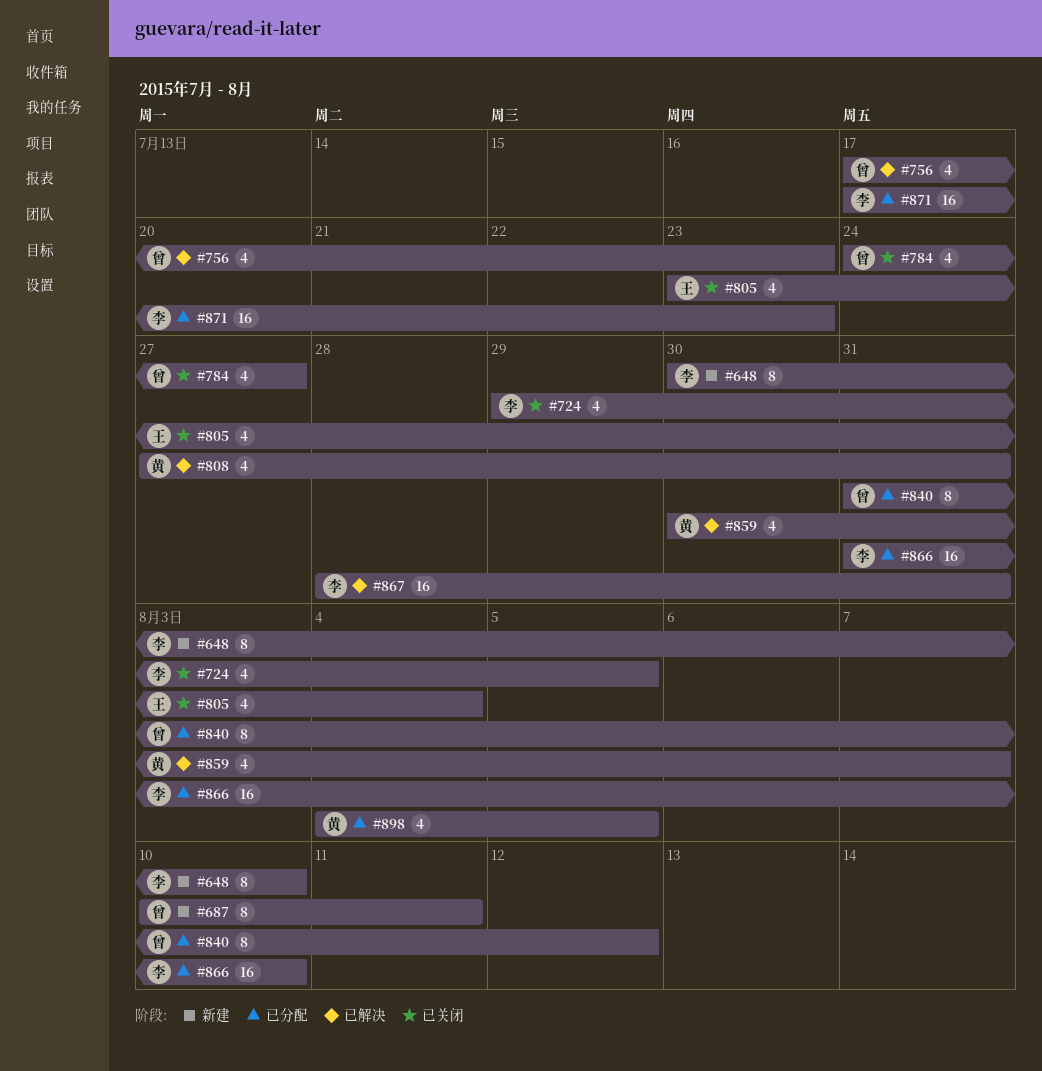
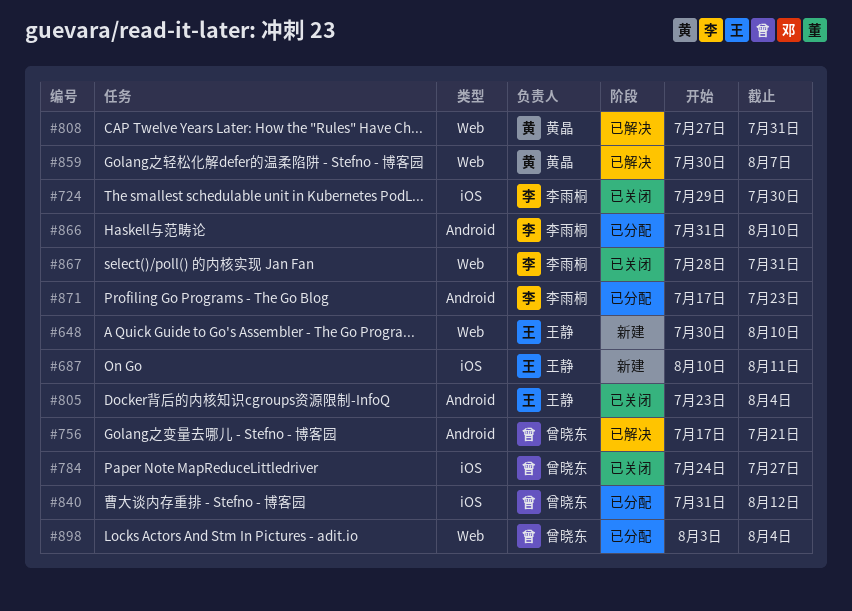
#648, owner: 李雨桐 -> 王静
#687, owner: 曾晓东 -> 王静
#724, due: Aug 5 -> Jul 30
#756, due: Jul 23 -> Jul 21
#867, status: 已解决 -> 已关闭
#898, owner: 黄晶 -> 曾晓东
#898, start: Aug 4 -> Aug 3
#898, due: Aug 5 -> Aug 4

